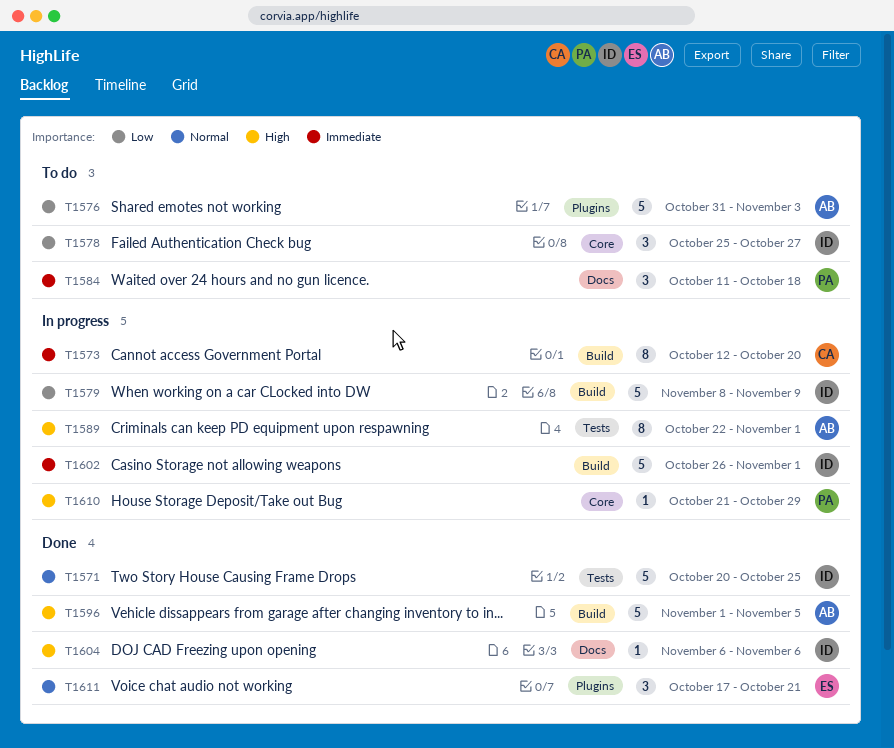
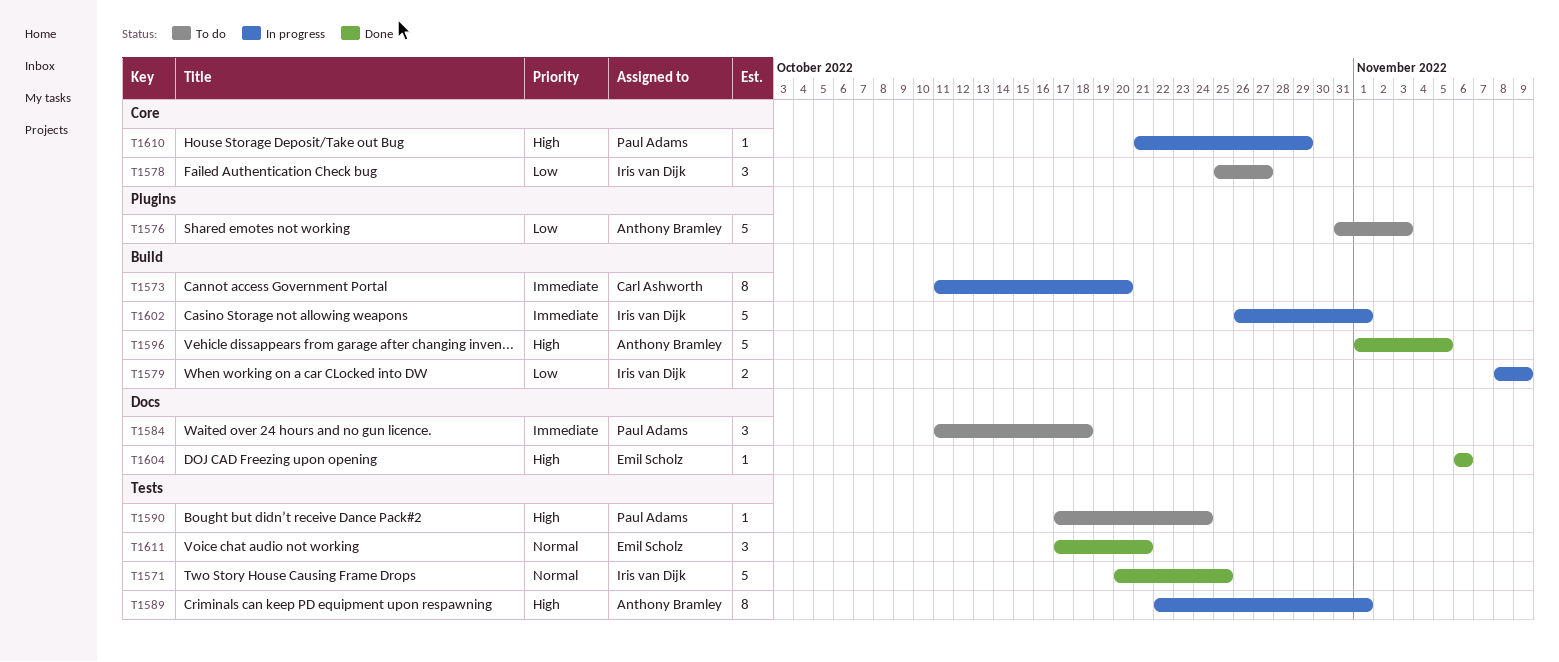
T1573, start: Oct 12 -> Oct 11
T1579, estimate: 5 -> 2
T1590: none -> present
T1604, owner: Iris van Dijk -> Emil Scholz
T1611, label: Plugins -> Tests

